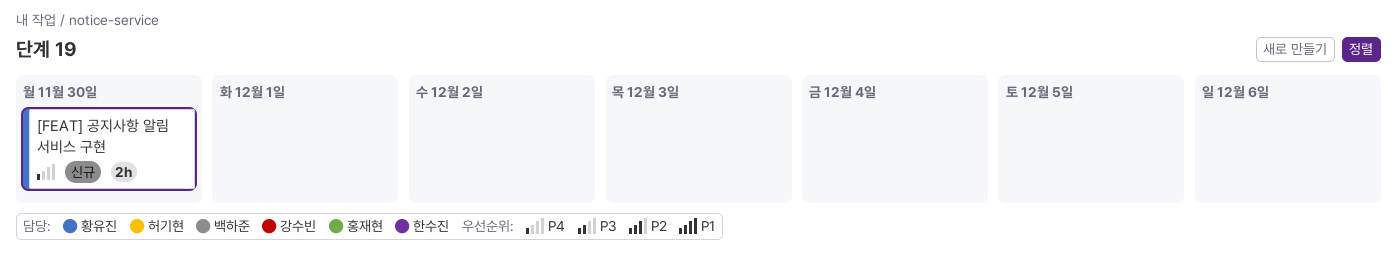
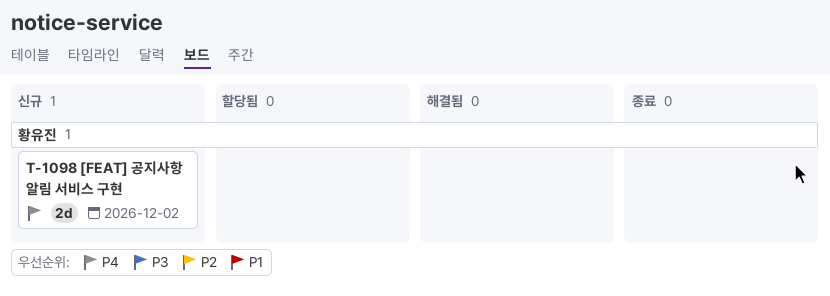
[FEAT] 공지사항 알림 서비스 구현, estimate: 2h -> 2d
[FEAT] 공지사항 알림 서비스 구현, due: Nov 30 -> Dec 2

